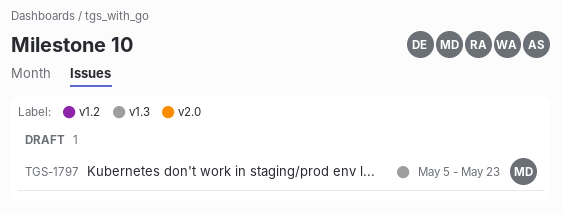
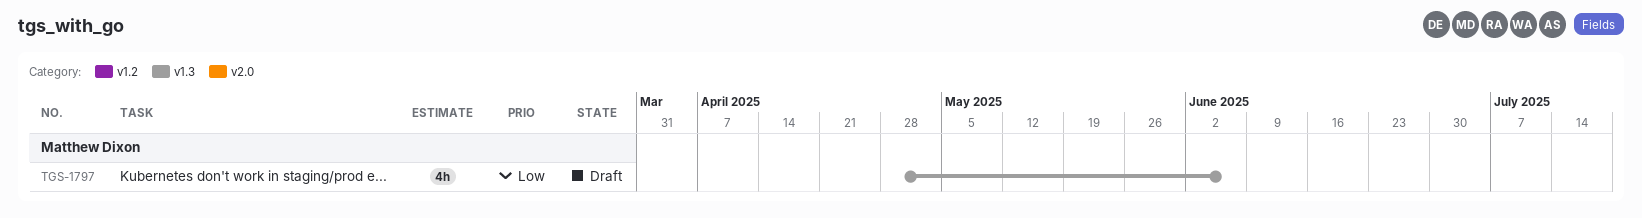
TGS-1797, start: May 5 -> Apr 28
TGS-1797, due: May 23 -> Jun 6

